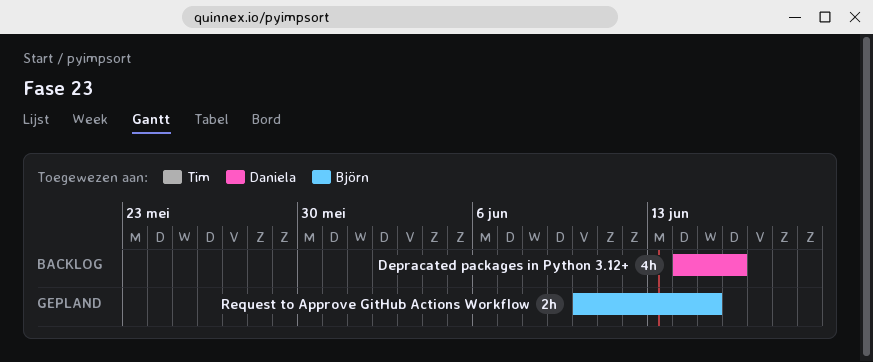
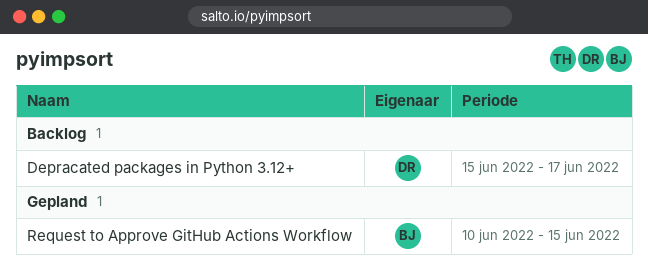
Depracated packages in Python 3.12+, start: Jun 14 -> Jun 15
Depracated packages in Python 3.12+, due: Jun 16 -> Jun 17

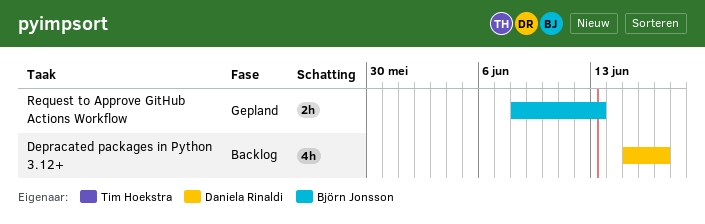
Request to Approve GitHub Actions Workflow, start: Jun 10 -> Jun 8
Request to Approve GitHub Actions Workflow, due: Jun 15 -> Jun 13

